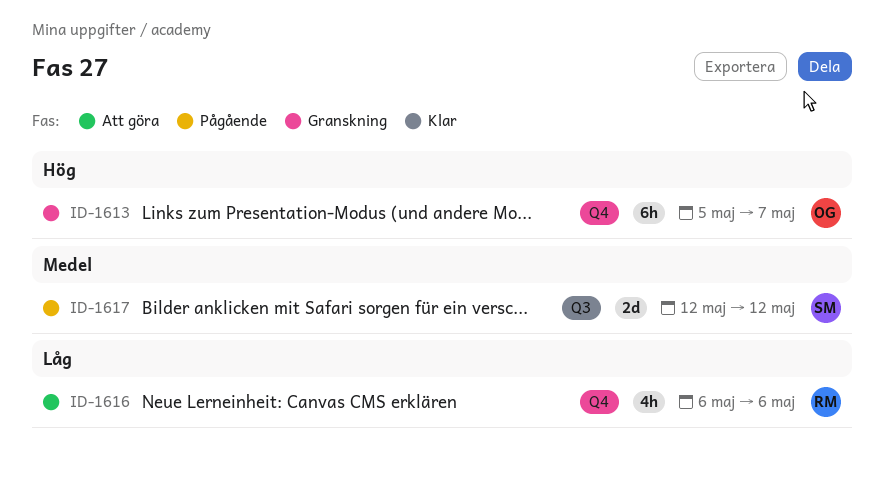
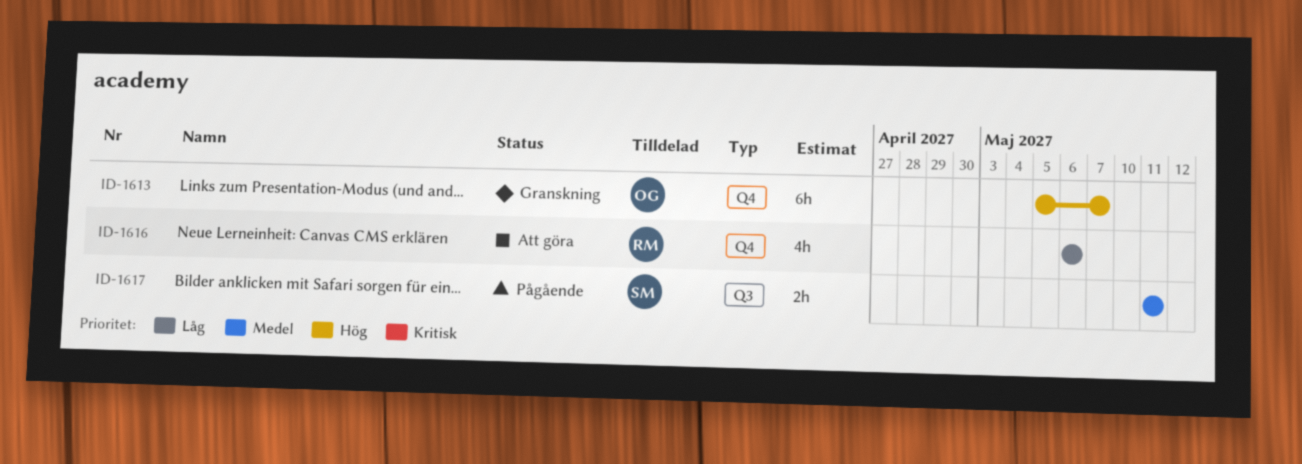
ID-1617, estimate: 2d -> 2h
ID-1617, start: May 12 -> May 11
ID-1617, due: May 12 -> May 11

